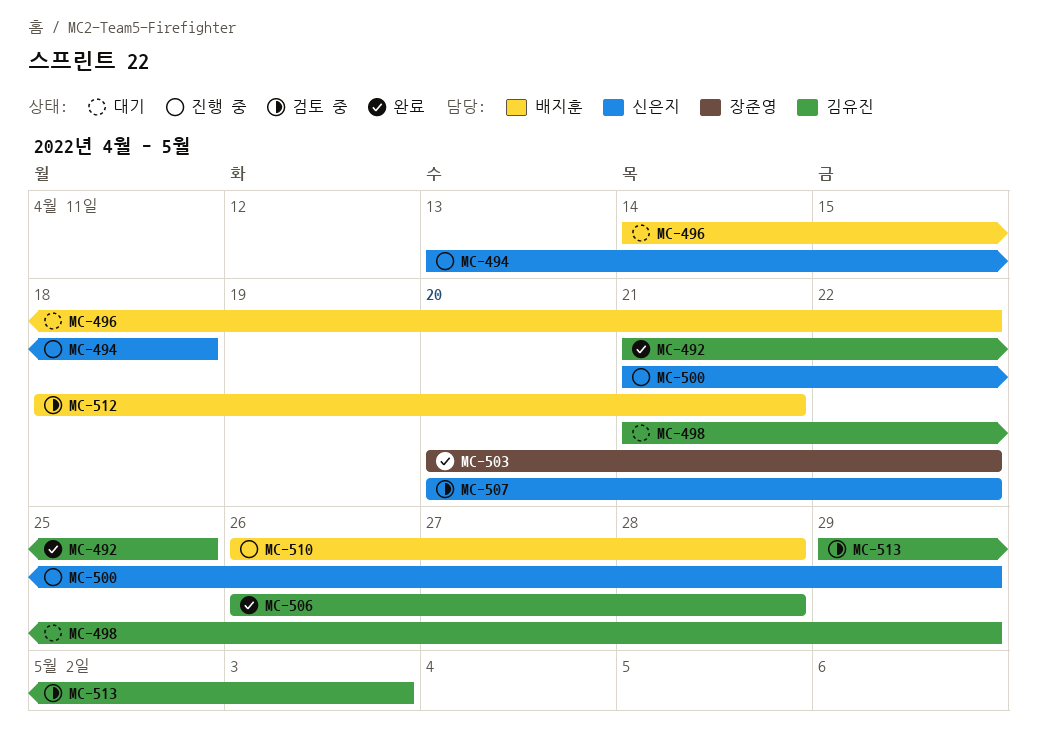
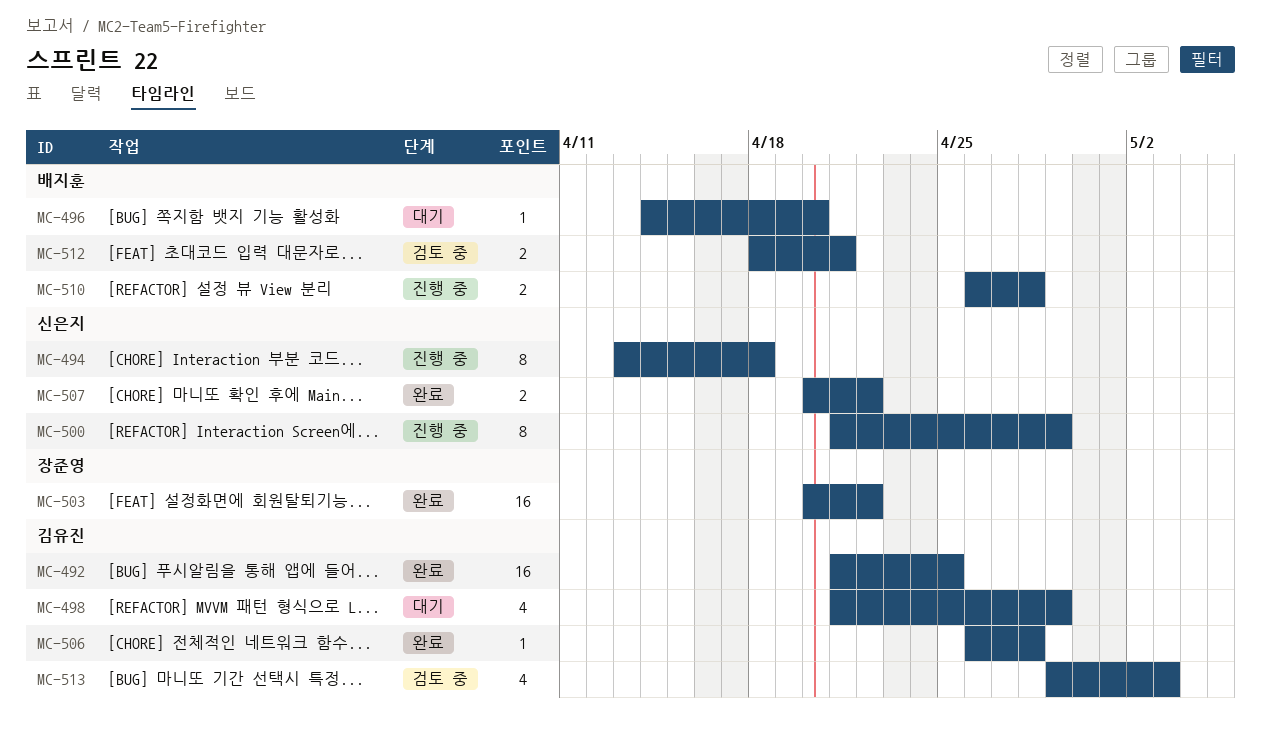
MC-496, due: Apr 22 -> Apr 20
MC-507, status: 검토 중 -> 완료

